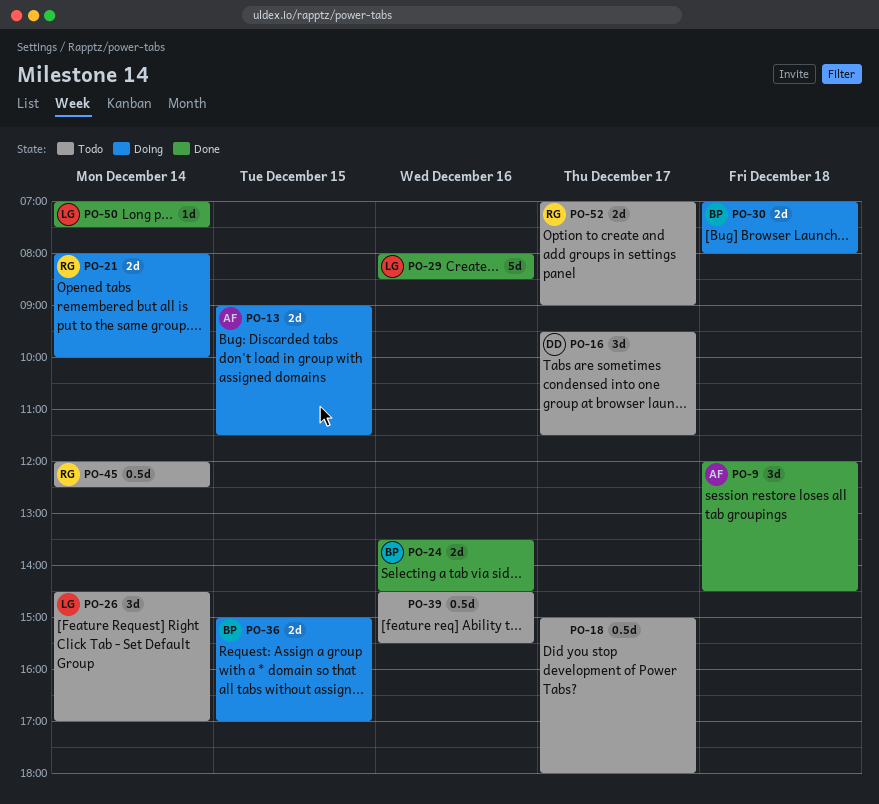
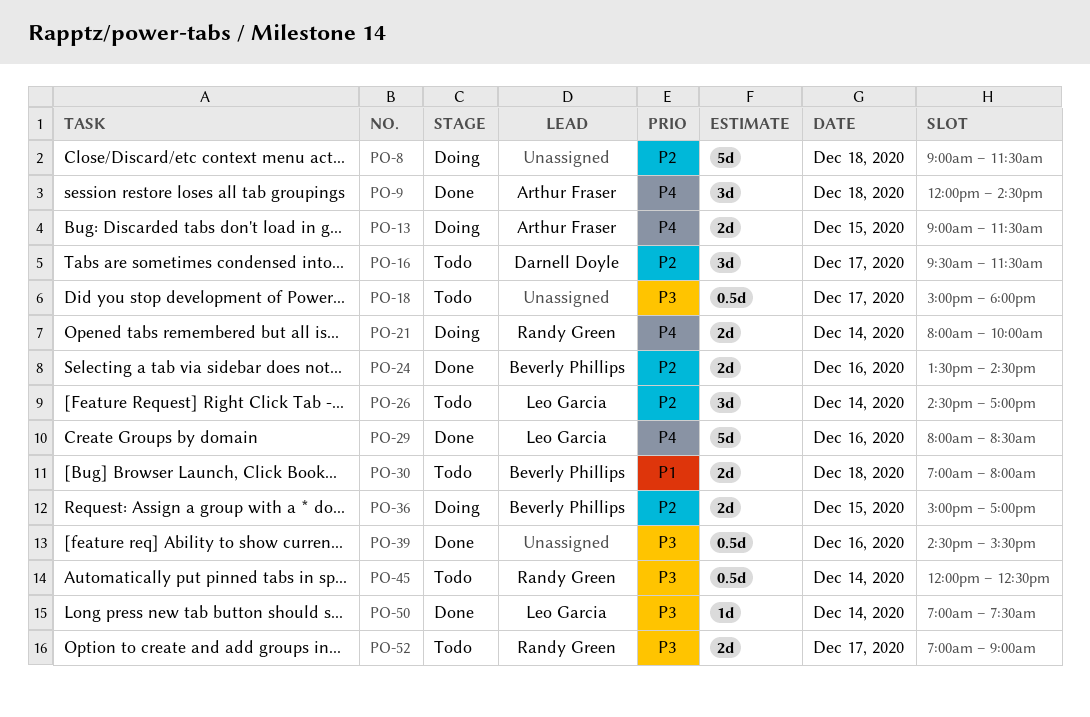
PO-8: none -> present
PO-30, status: Doing -> Todo
PO-39, status: Todo -> Done

